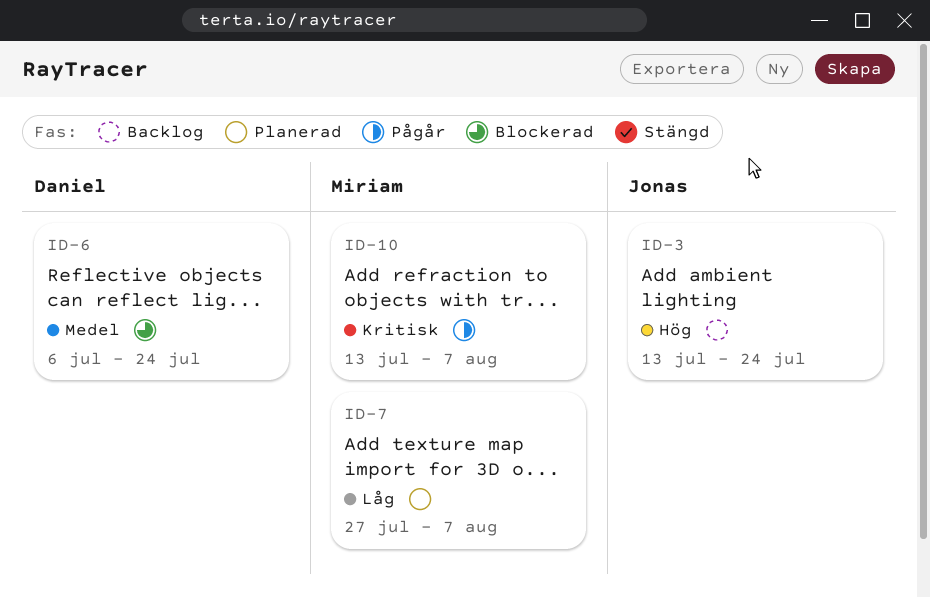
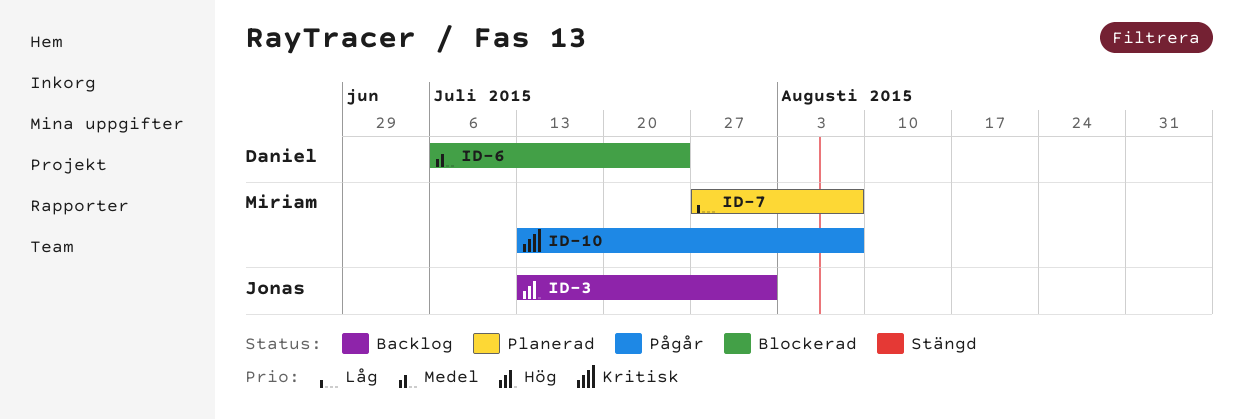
ID-3, due: Jul 24 -> Jul 31

